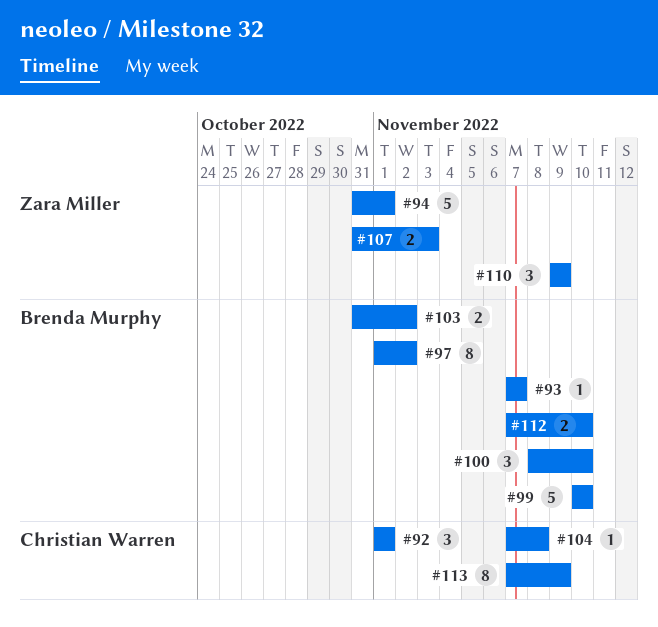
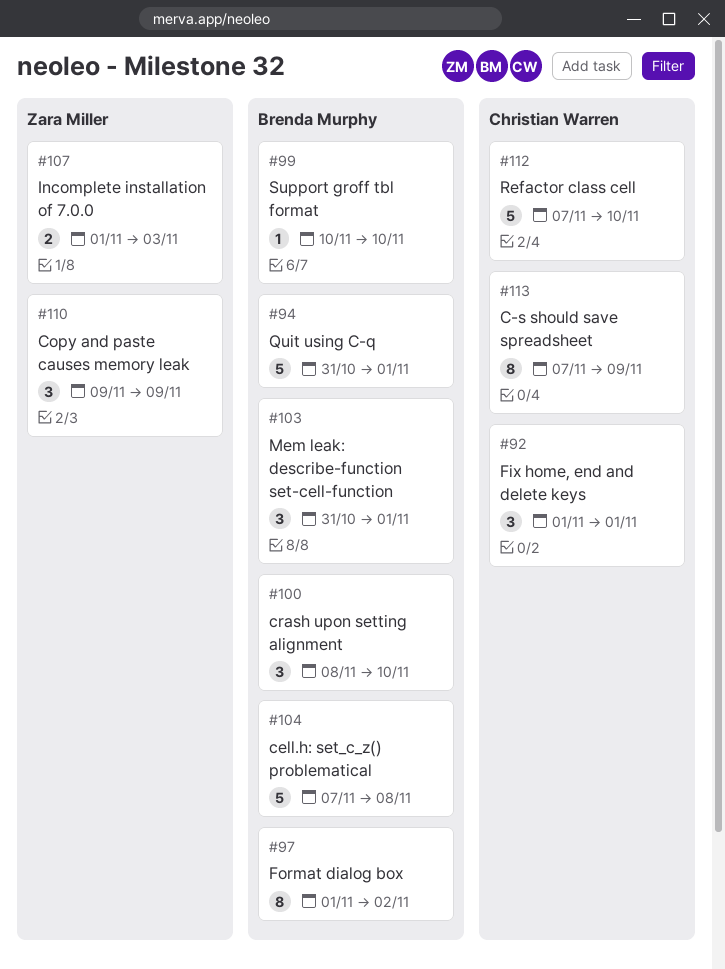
#93: present -> none
#94, owner: Zara Miller -> Brenda Murphy
#99, estimate: 5 -> 1
#103, estimate: 2 -> 3
#103, due: Nov 2 -> Nov 1
#104, owner: Christian Warren -> Brenda Murphy
#104, estimate: 1 -> 5
#107, start: Oct 31 -> Nov 1
#112, owner: Brenda Murphy -> Christian Warren
#112, estimate: 2 -> 5

